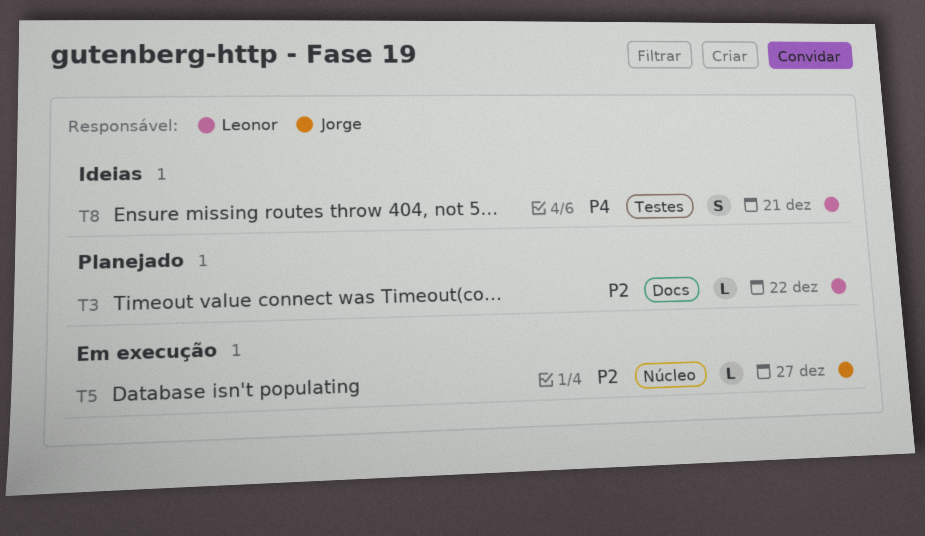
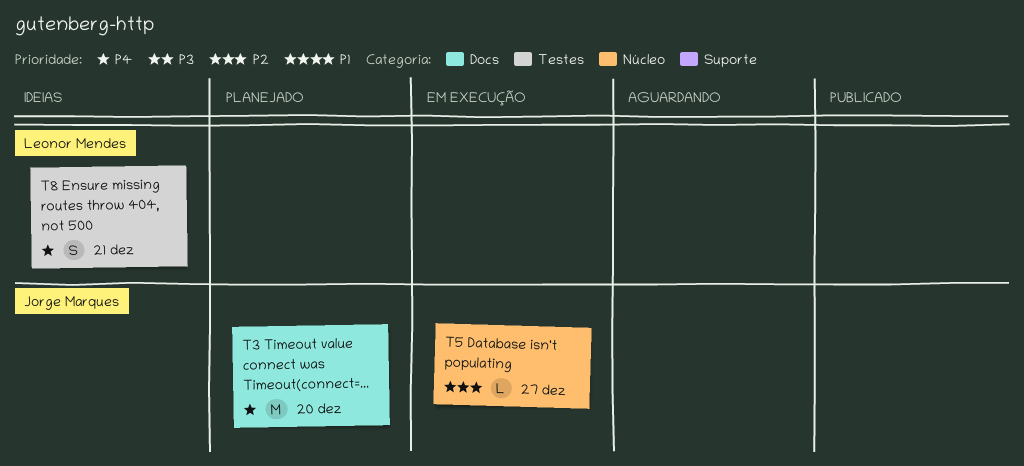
T3, owner: Leonor Mendes -> Jorge Marques
T3, priority: P2 -> P4
T3, estimate: L -> M
T3, due: Dec 22 -> Dec 20

